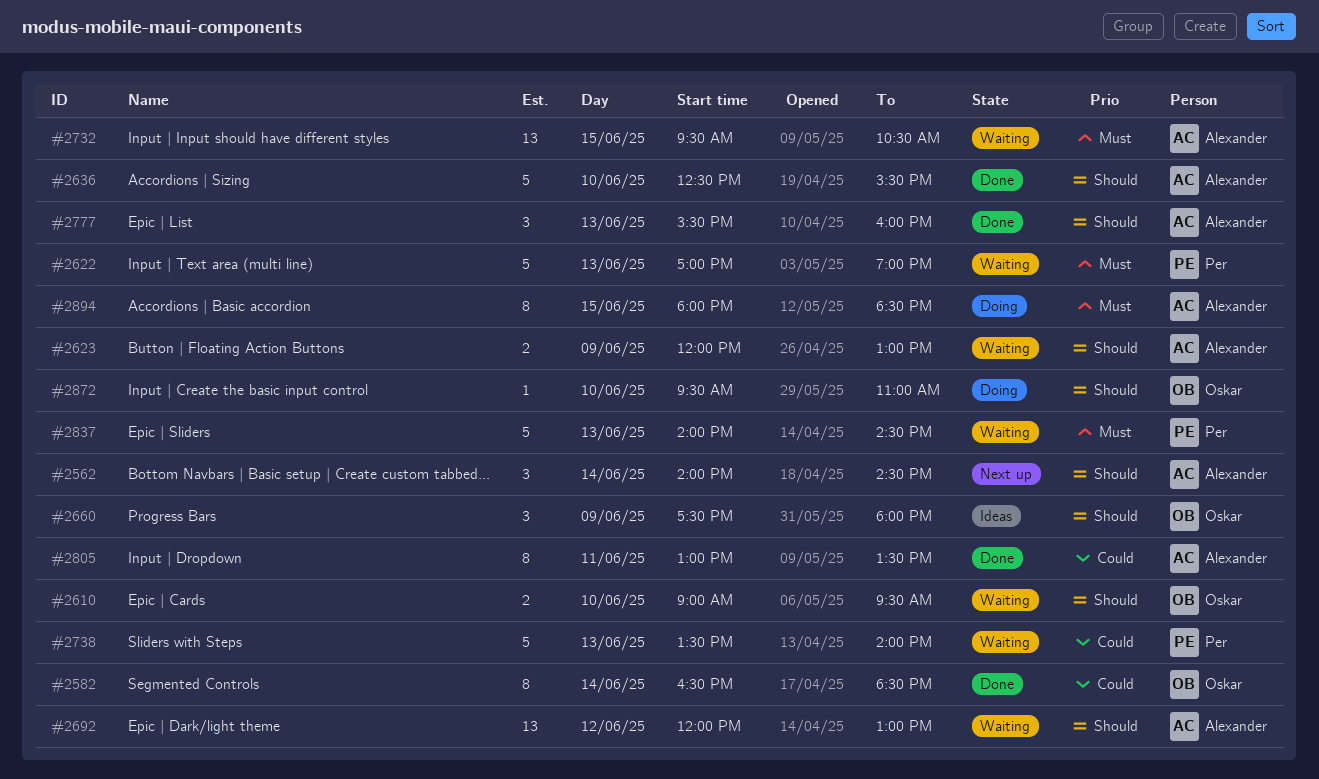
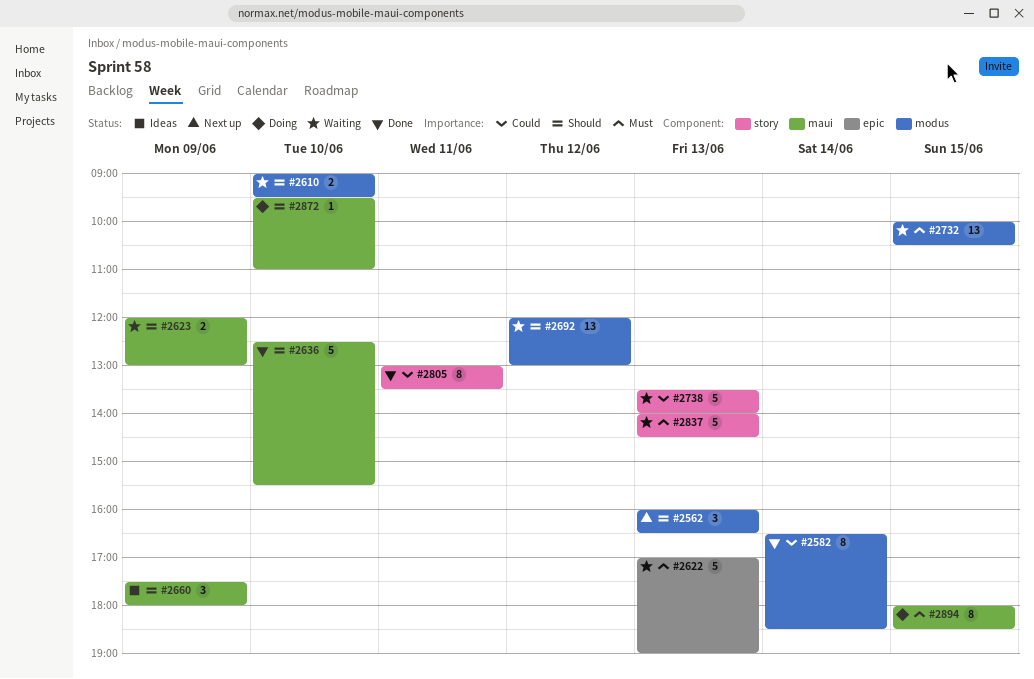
#2562, day: Jun 14 -> Jun 13
#2562, begins: 14:00 -> 16:00
#2562, ends: 14:30 -> 16:30
#2732, begins: 09:30 -> 10:00
#2777: present -> none

